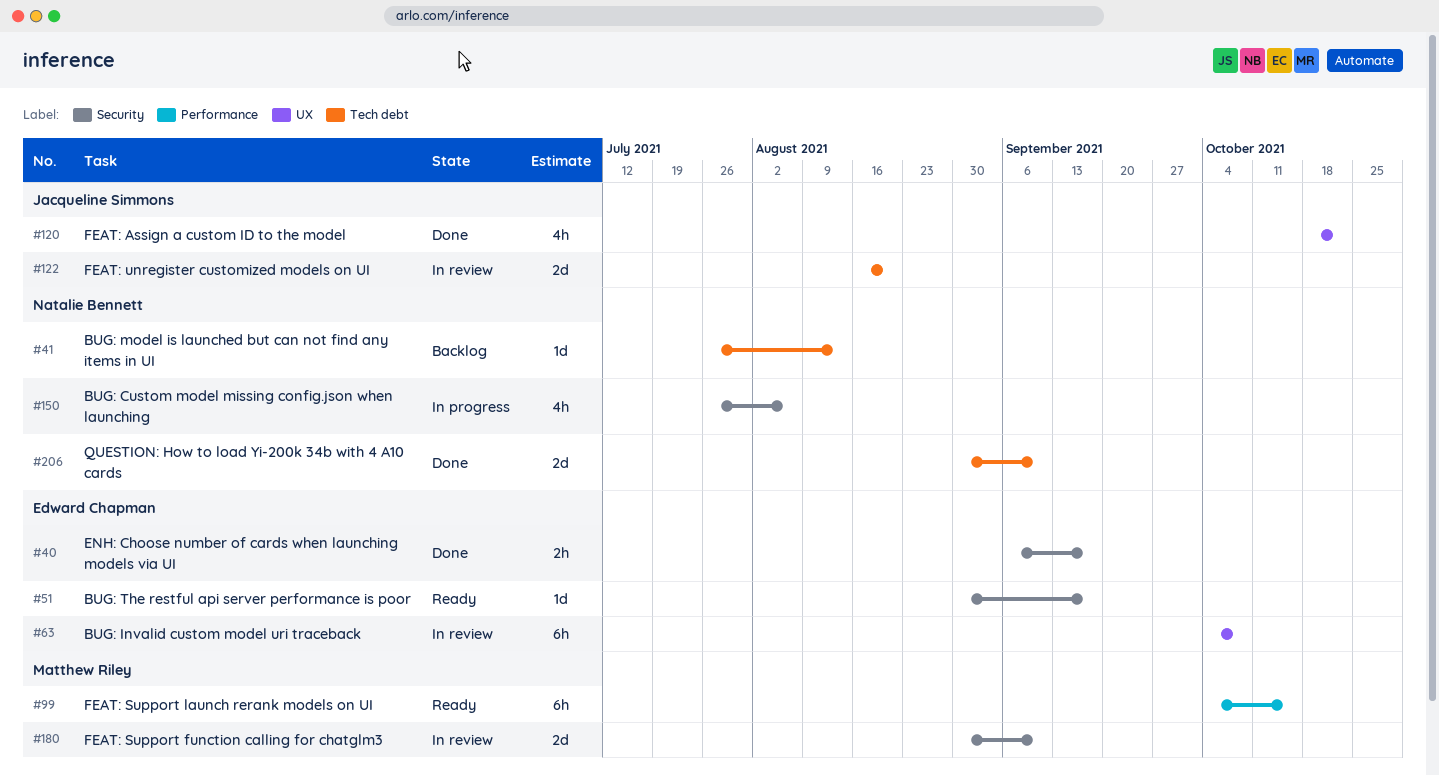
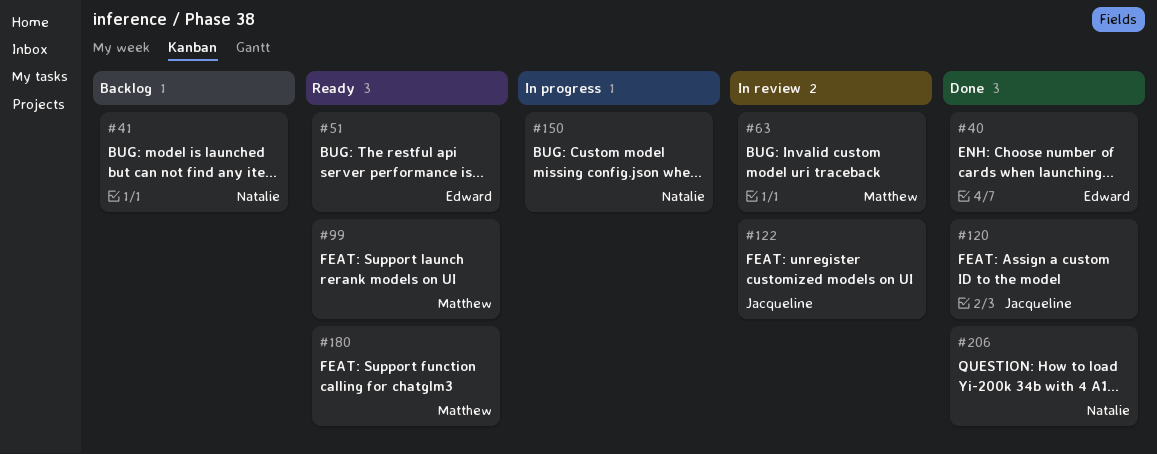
#63, owner: Edward Chapman -> Matthew Riley
#180, status: In review -> Ready

